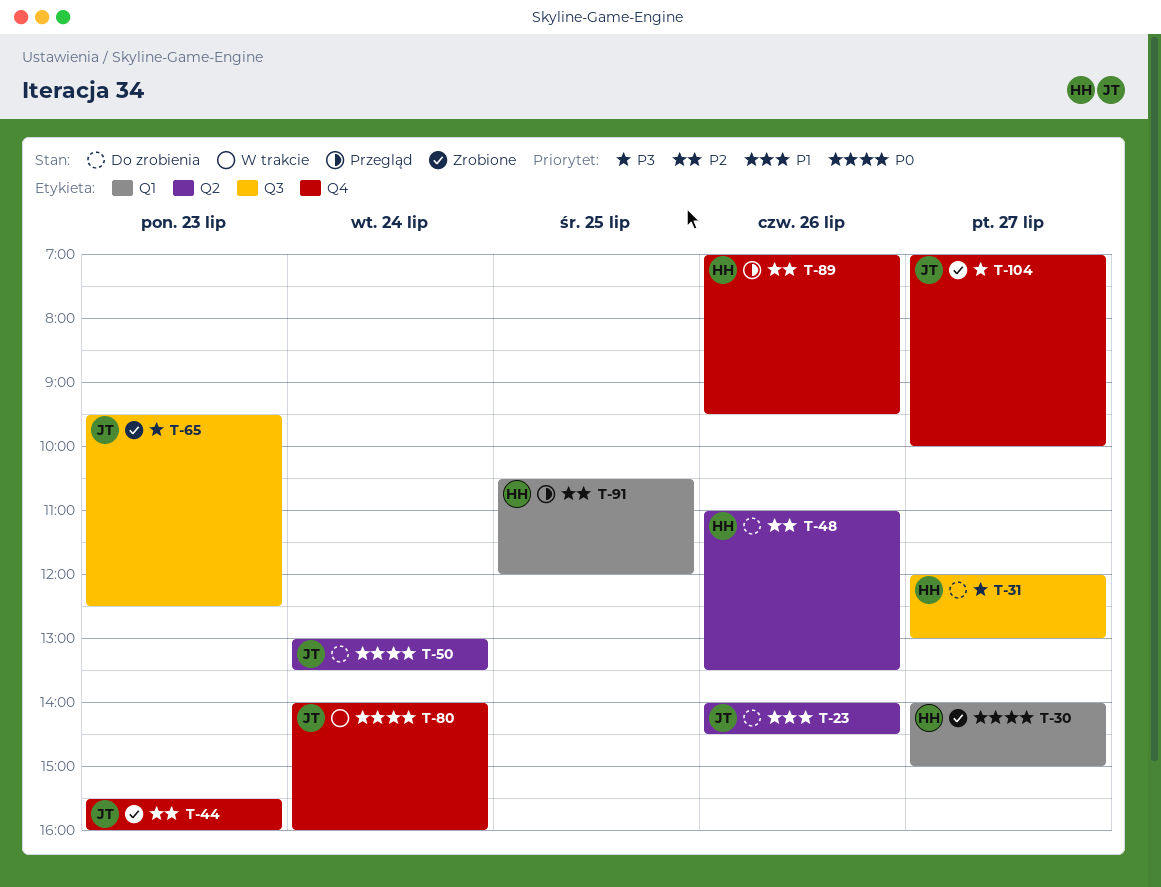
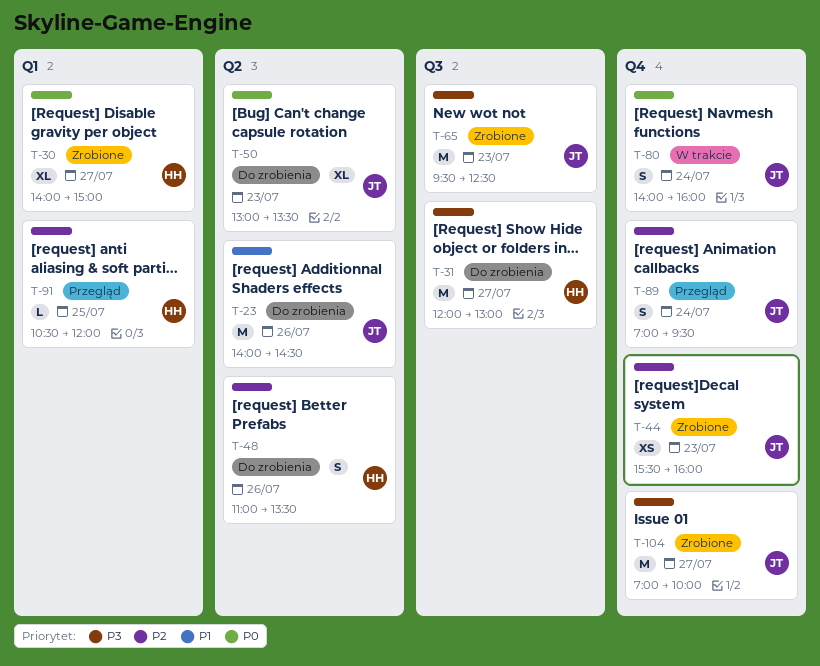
T-50, day: Jul 24 -> Jul 23
T-89, owner: HH -> JT
T-89, day: Jul 26 -> Jul 24

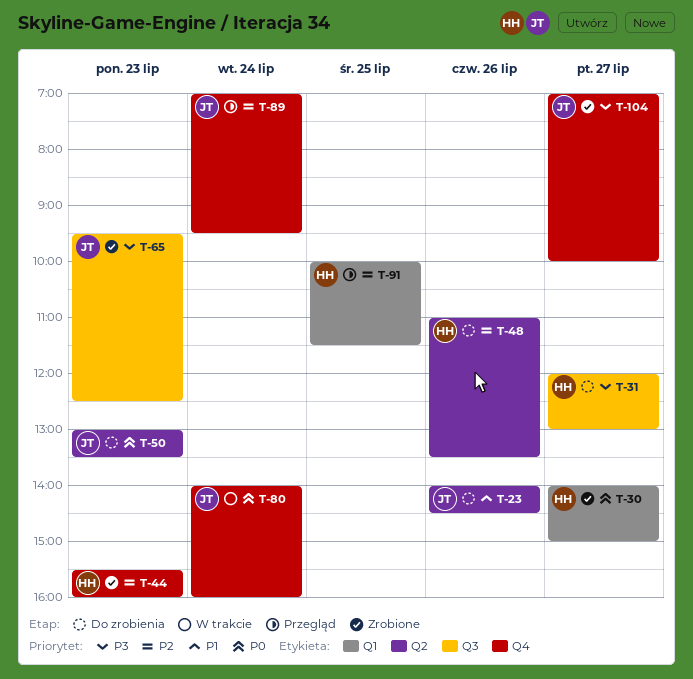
T-44, owner: JT -> HH
T-91, begins: 10:30 -> 10:00
T-91, ends: 12:00 -> 11:30

